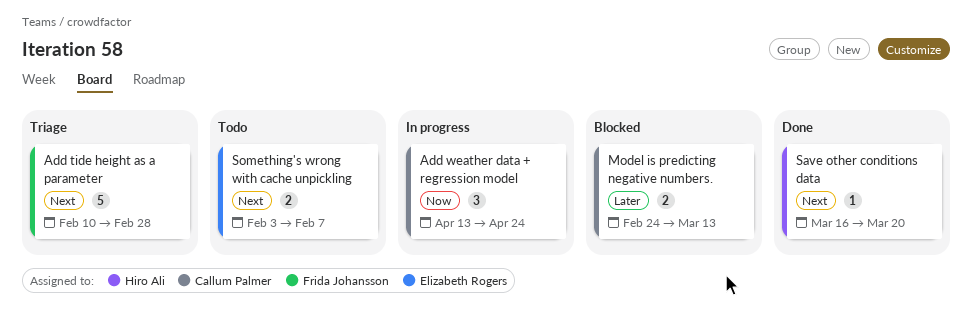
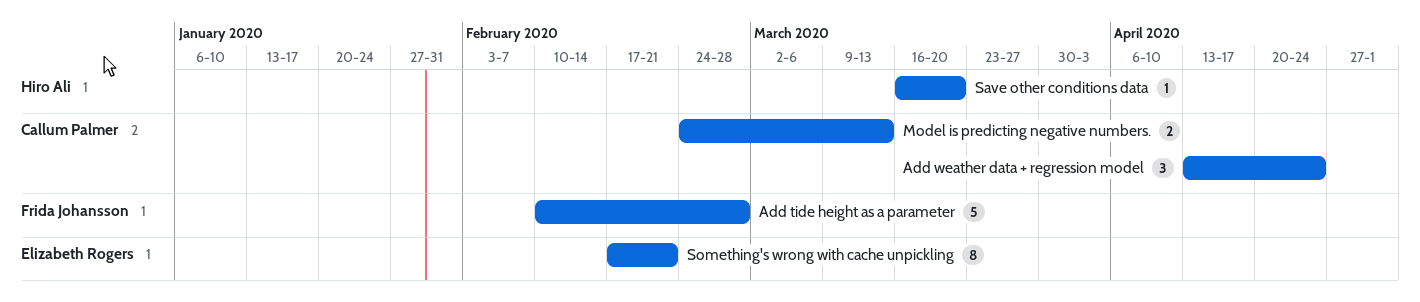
Something's wrong with cache unpickling, estimate: 2 -> 8
Something's wrong with cache unpickling, start: Feb 3 -> Feb 17
Something's wrong with cache unpickling, due: Feb 7 -> Feb 21

